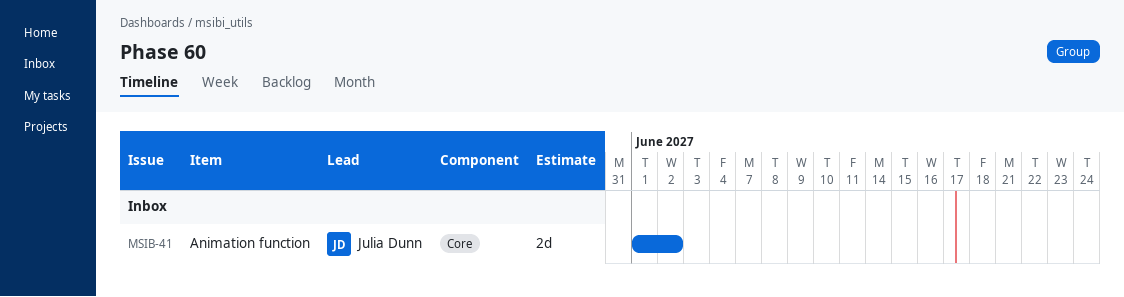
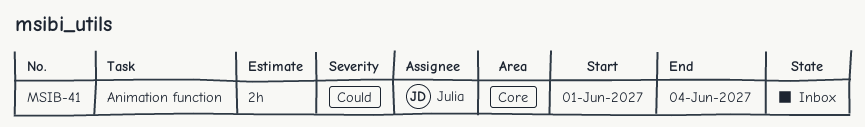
MSIB-41, estimate: 2d -> 2h
MSIB-41, due: Jun 2 -> Jun 4

